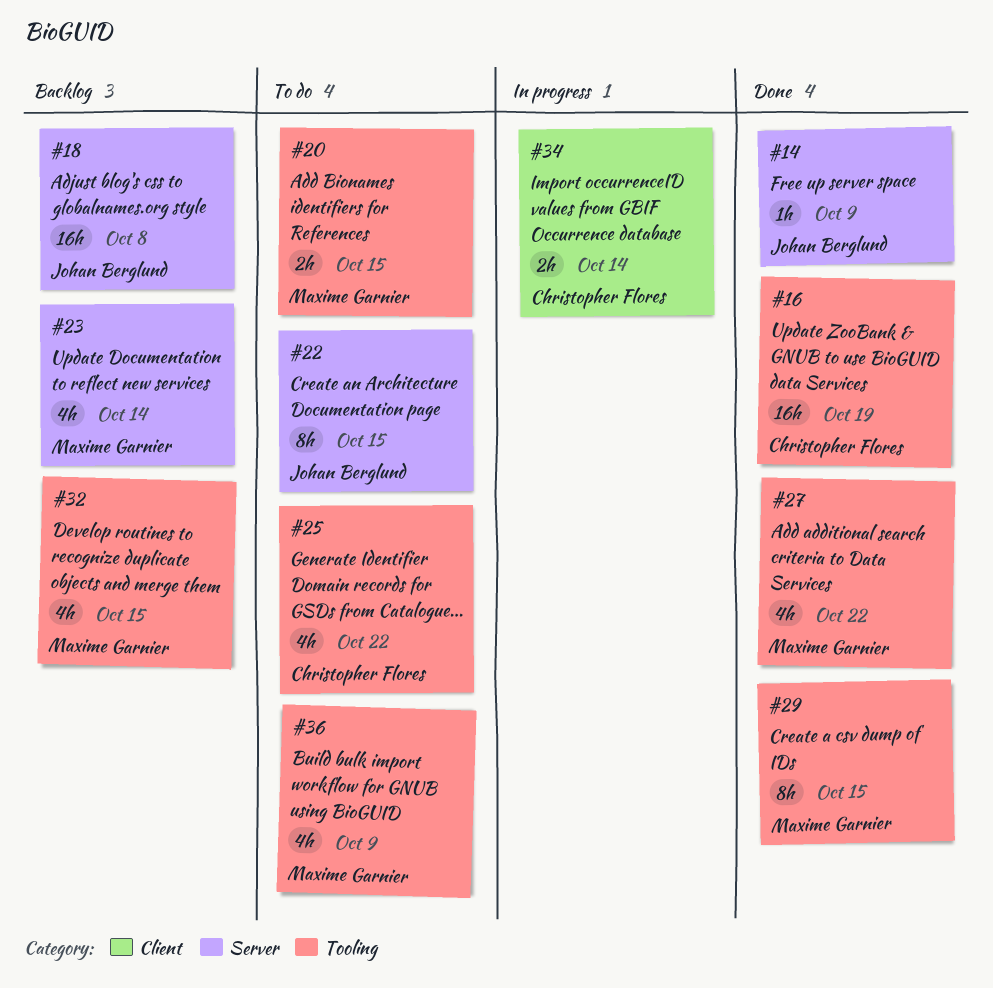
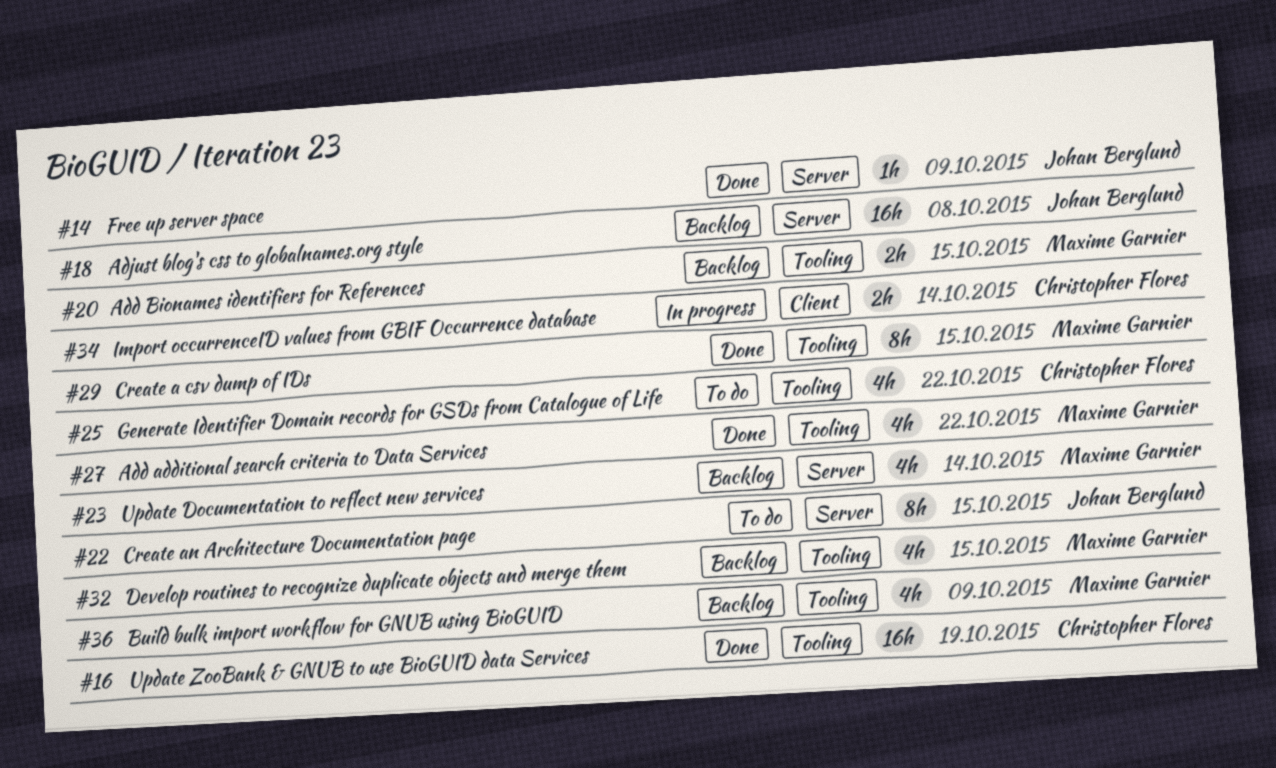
#20, status: To do -> Backlog
#36, status: To do -> Backlog

